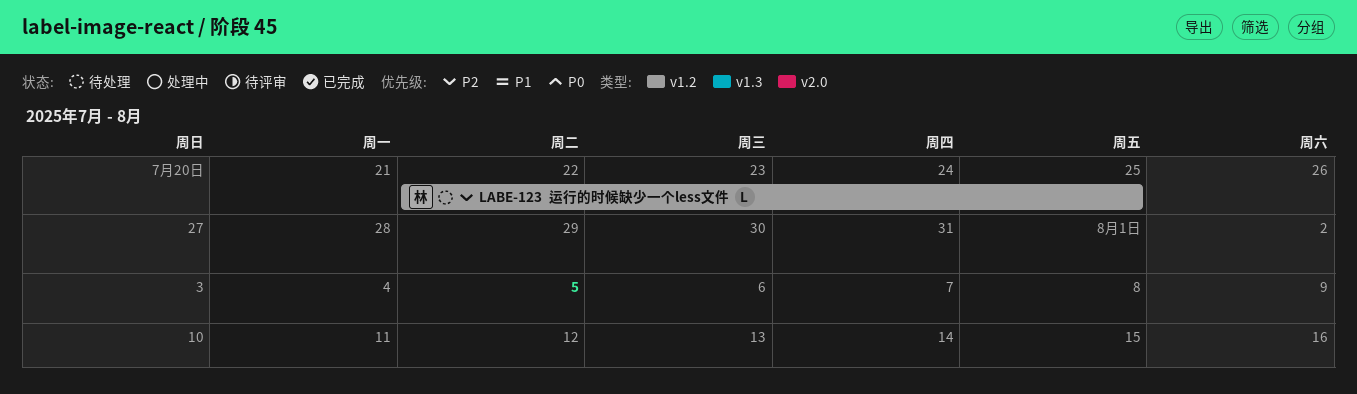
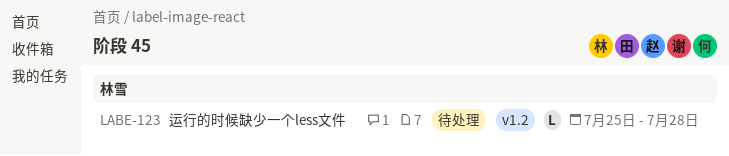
LABE-123, start: Jul 22 -> Jul 25
LABE-123, due: Jul 25 -> Jul 28

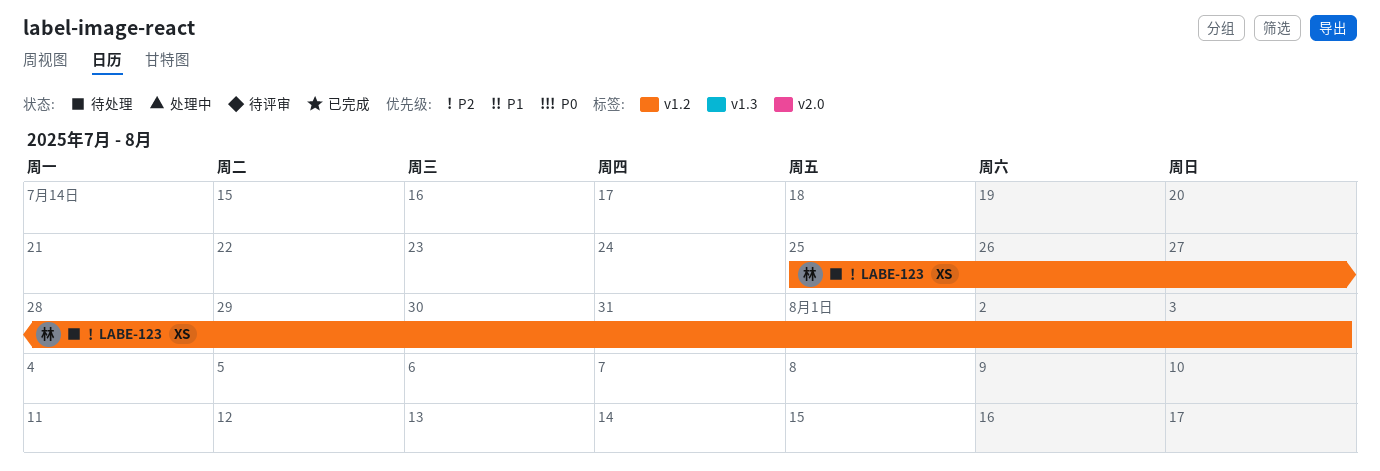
LABE-123, estimate: L -> XS
LABE-123, due: Jul 28 -> Aug 3

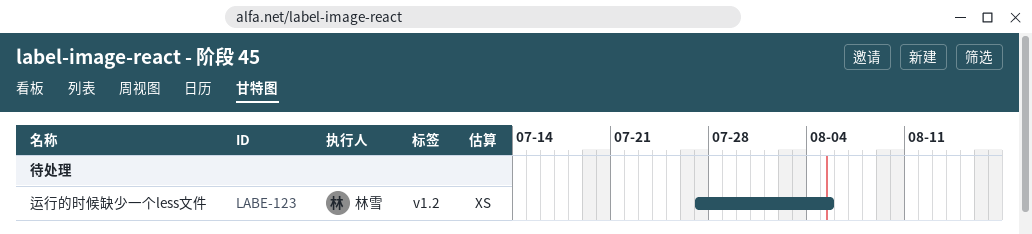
LABE-123, start: Jul 25 -> Jul 27
LABE-123, due: Aug 3 -> Aug 5

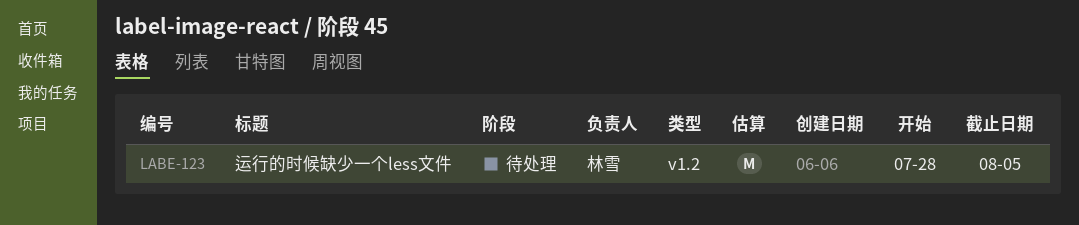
LABE-123, estimate: XS -> M
LABE-123, start: Jul 27 -> Jul 28

